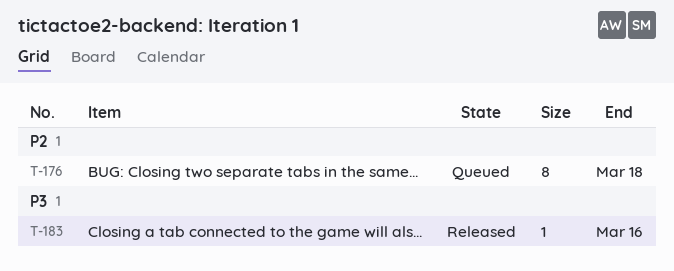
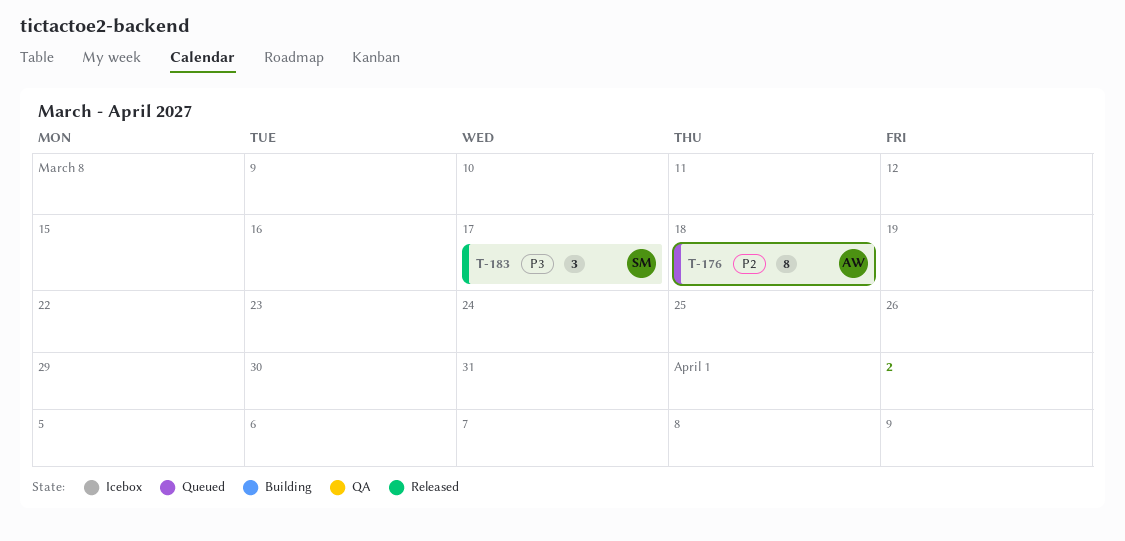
T-183, estimate: 1 -> 3
T-183, due: Mar 16 -> Mar 17

